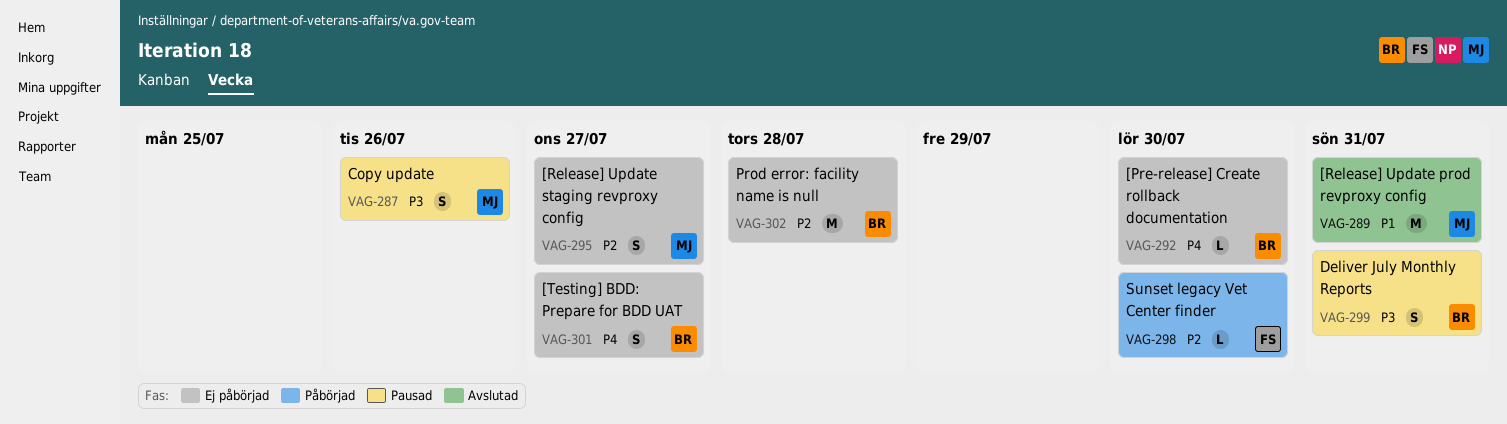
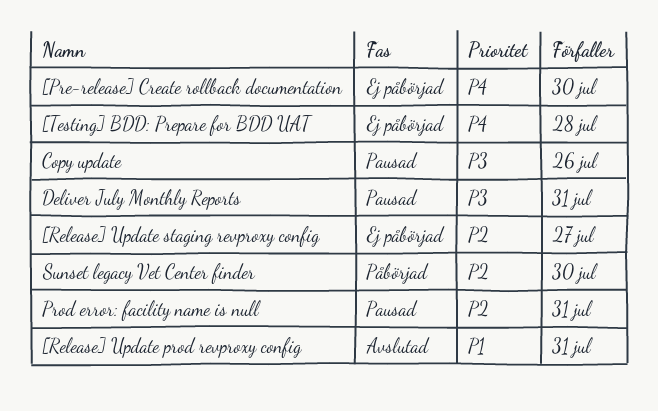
[Testing] BDD: Prepare for BDD UAT, due: Jul 27 -> Jul 28
Prod error: facility name is null, status: Ej påbörjad -> Pausad
Prod error: facility name is null, due: Jul 28 -> Jul 31

